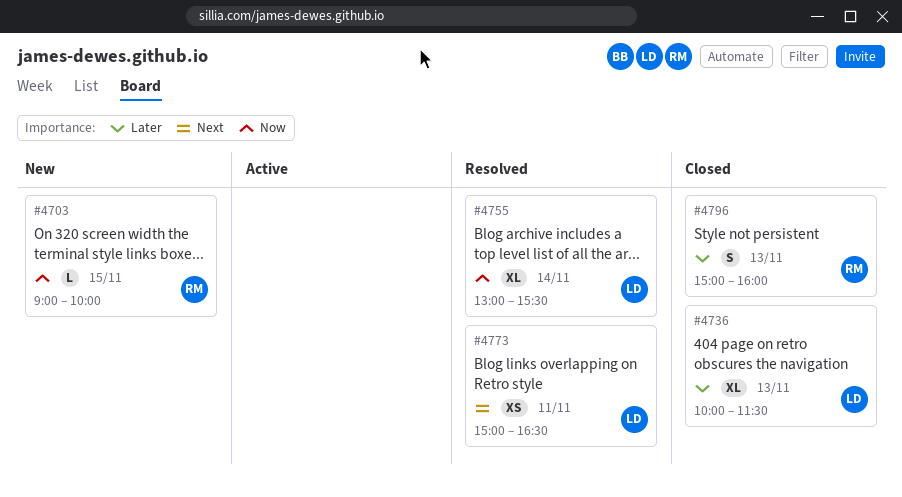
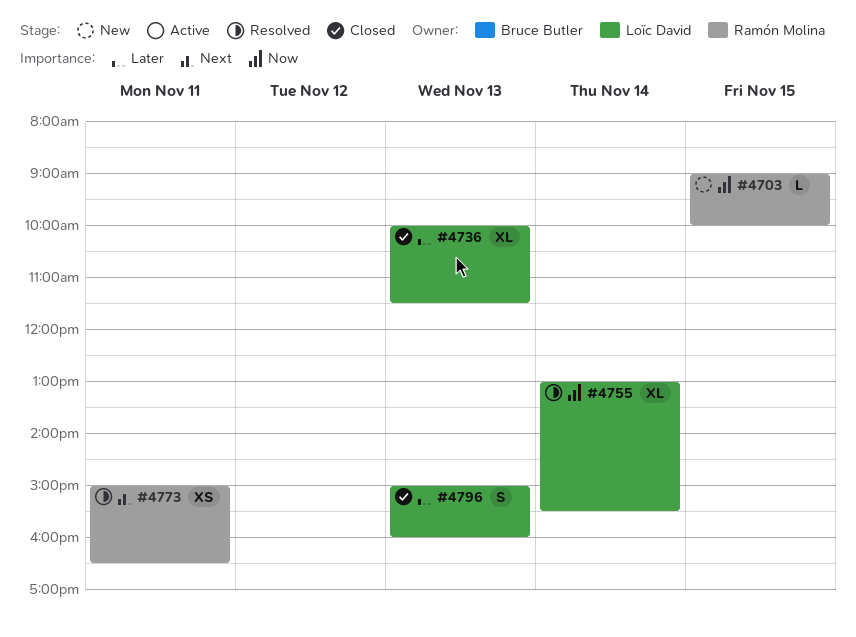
#4773, owner: Loïc David -> Ramón Molina
#4796, owner: Ramón Molina -> Loïc David

